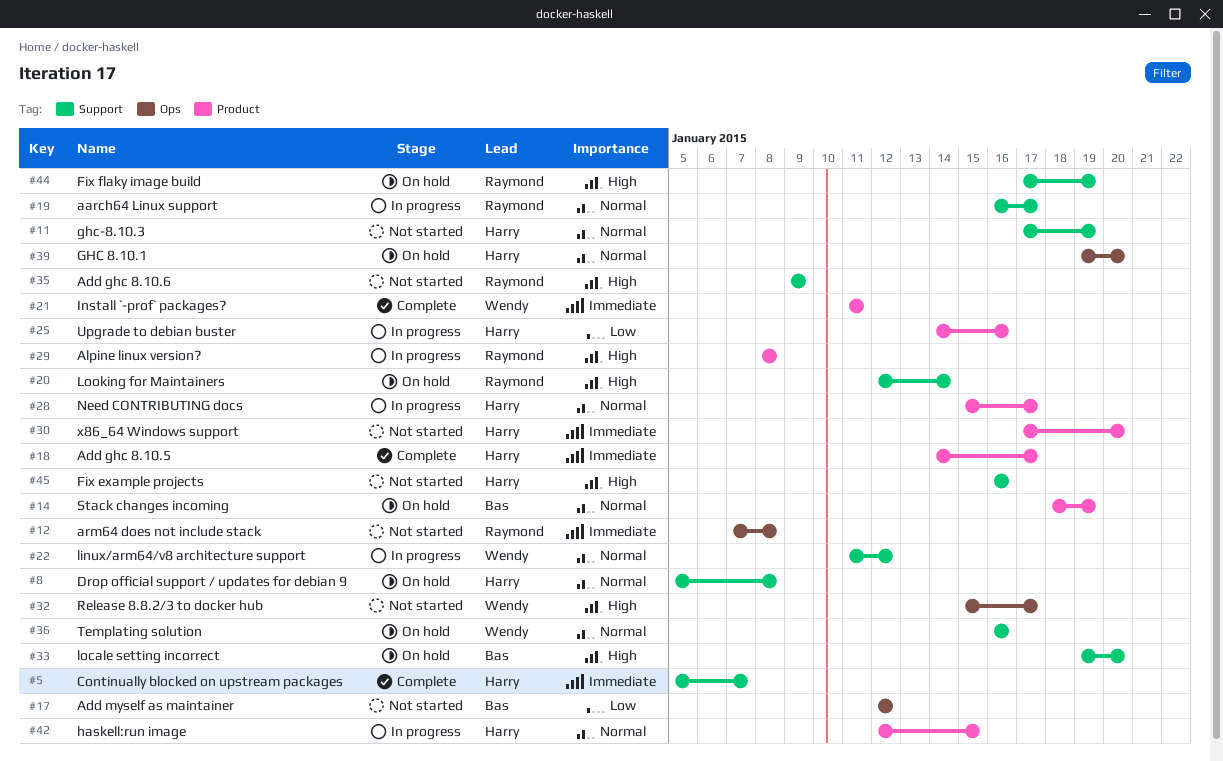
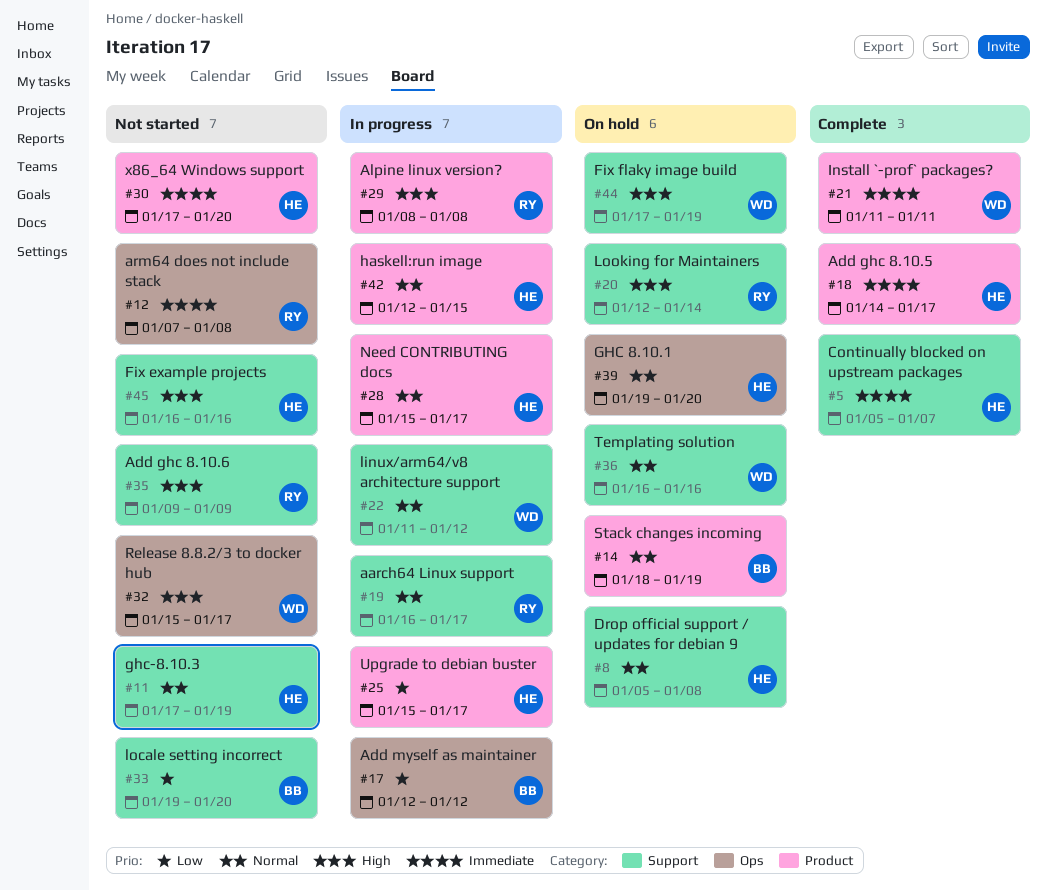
#17, status: Not started -> In progress
#25, start: Jan 14 -> Jan 15
#25, due: Jan 16 -> Jan 17
#33, status: On hold -> Not started
#33, priority: High -> Low
#44, owner: Raymond -> Wendy

